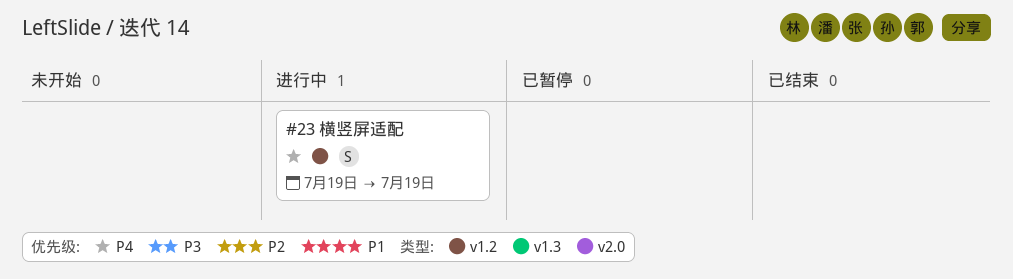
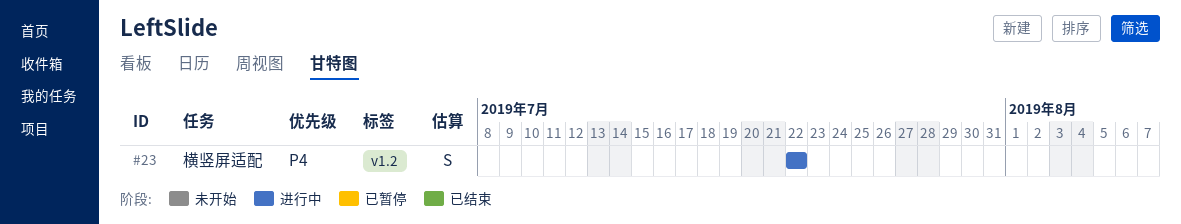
#23, start: Jul 19 -> Jul 22
#23, due: Jul 19 -> Jul 22

